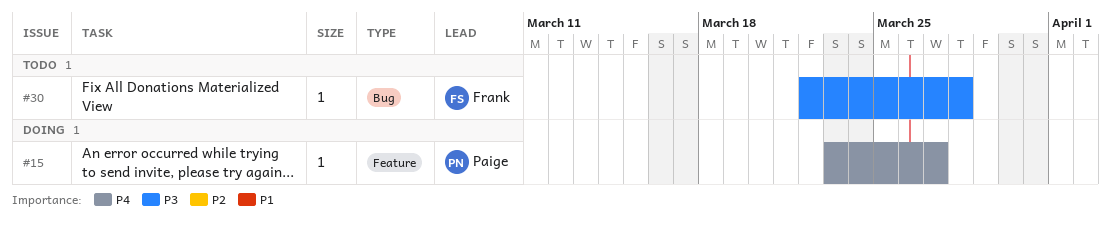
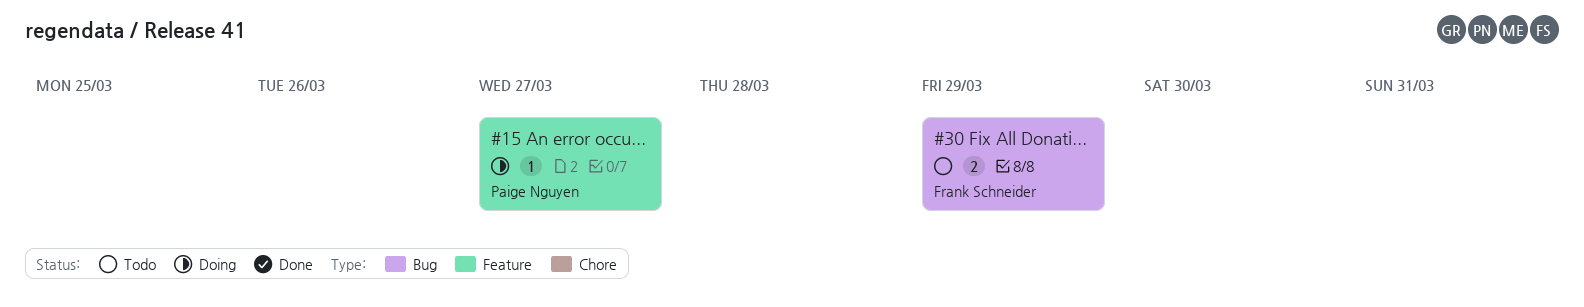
#30, estimate: 1 -> 2
#30, due: Mar 28 -> Mar 29

